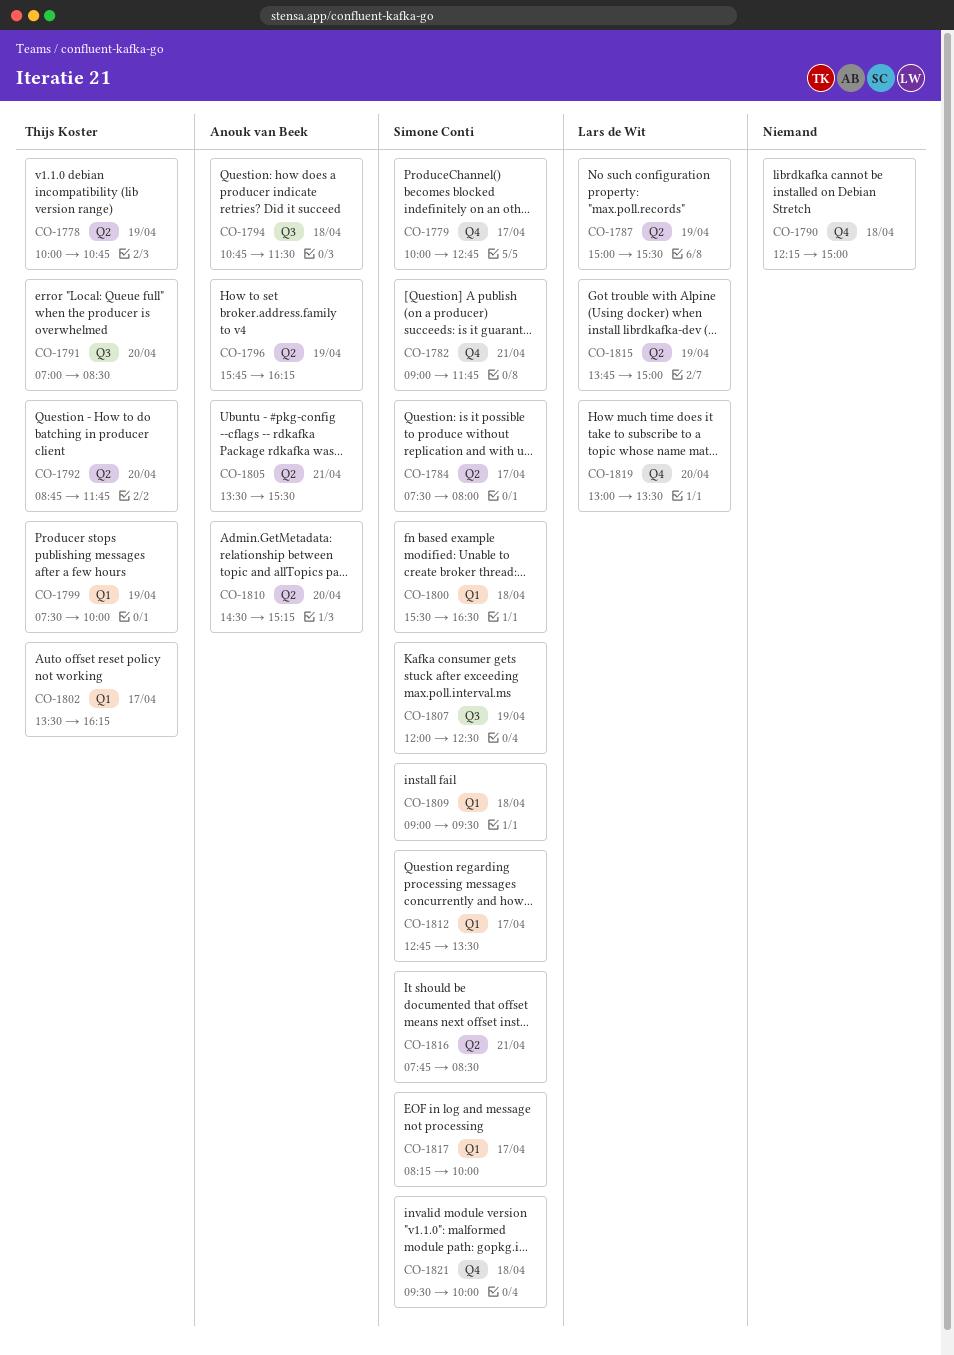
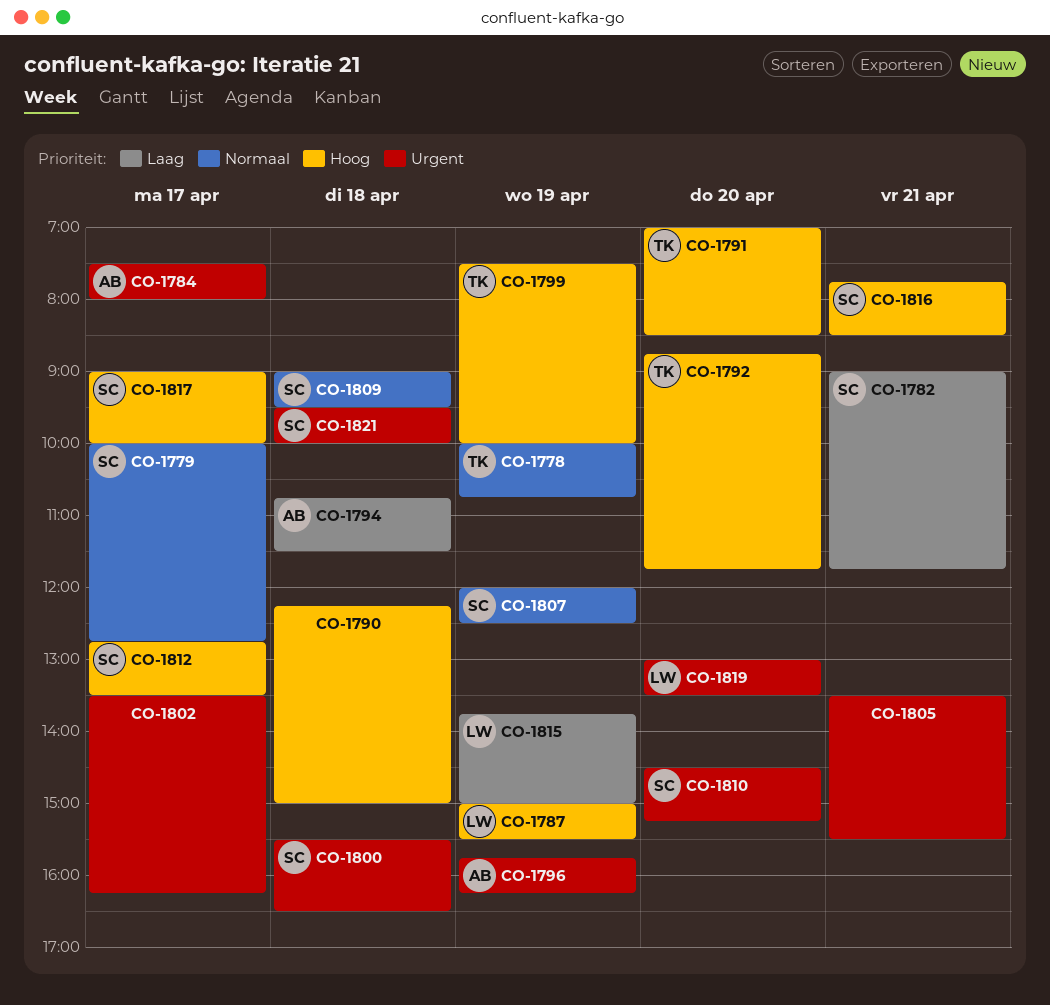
CO-1784, owner: Simone Conti -> Anouk van Beek
CO-1802, owner: Thijs Koster -> none
CO-1805, owner: Anouk van Beek -> none
CO-1810, owner: Anouk van Beek -> Simone Conti
CO-1817, begins: 08:15 -> 09:00

